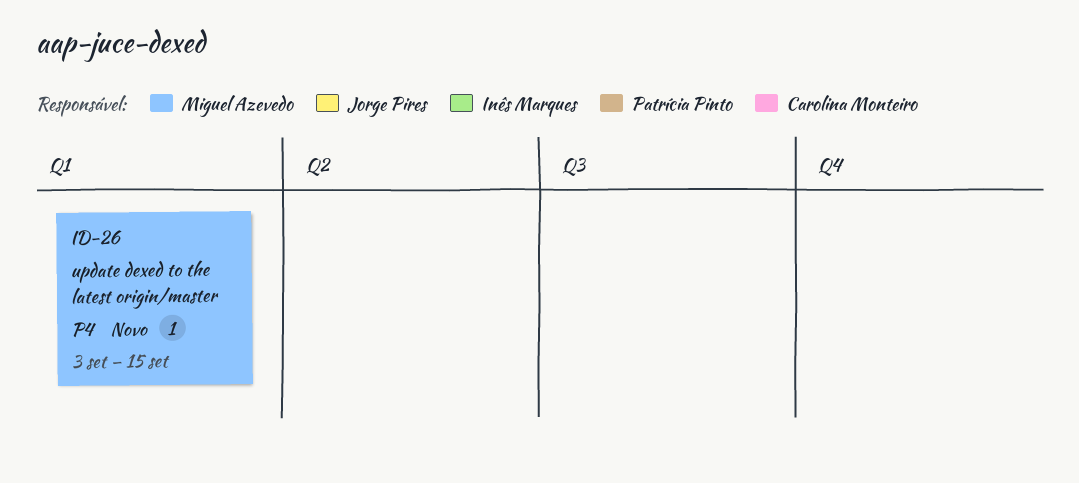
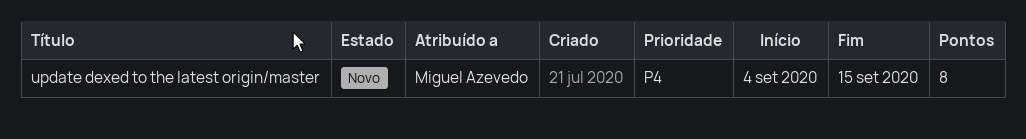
update dexed to the latest origin/master, estimate: 1 -> 8
update dexed to the latest origin/master, start: Sep 3 -> Sep 4

